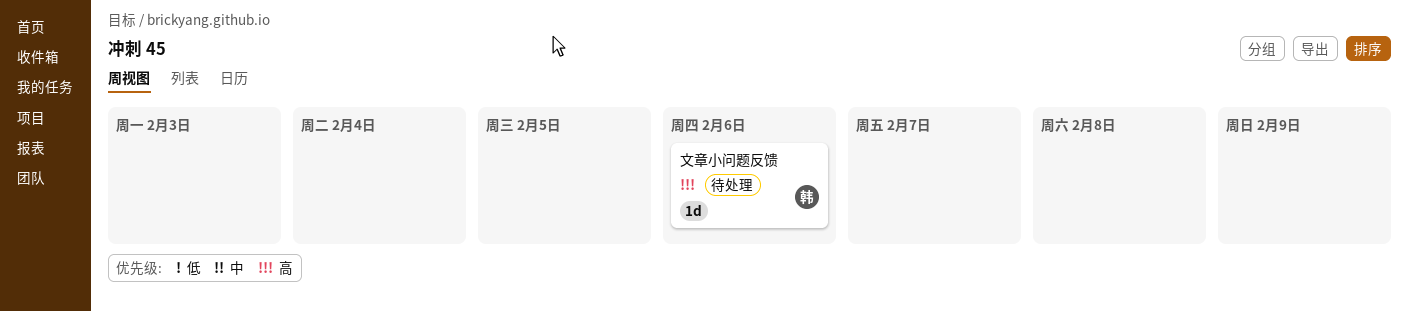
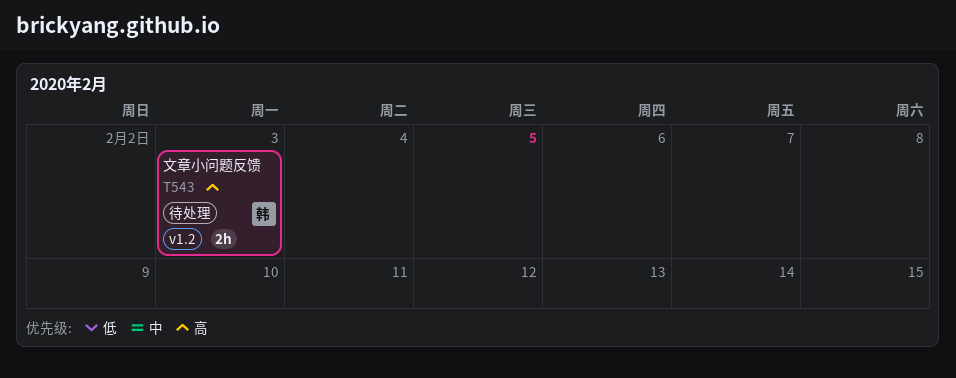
文章小问题反馈, estimate: 1d -> 2h
文章小问题反馈, due: Feb 6 -> Feb 3

